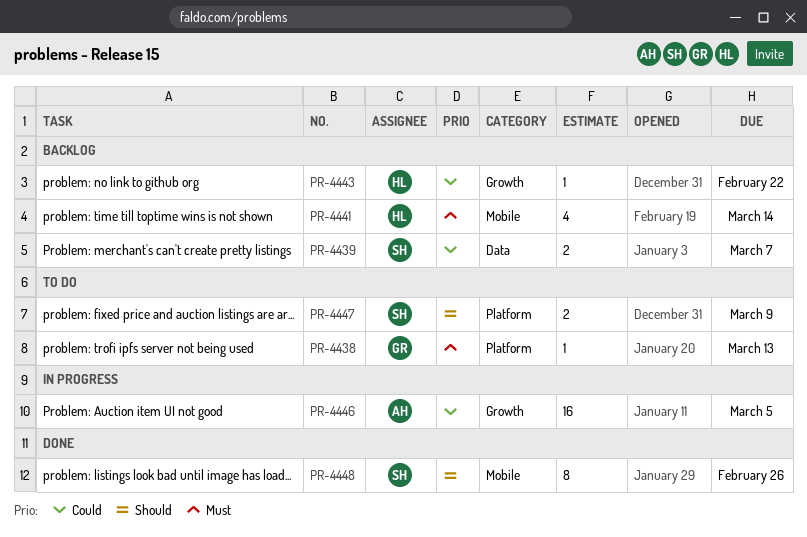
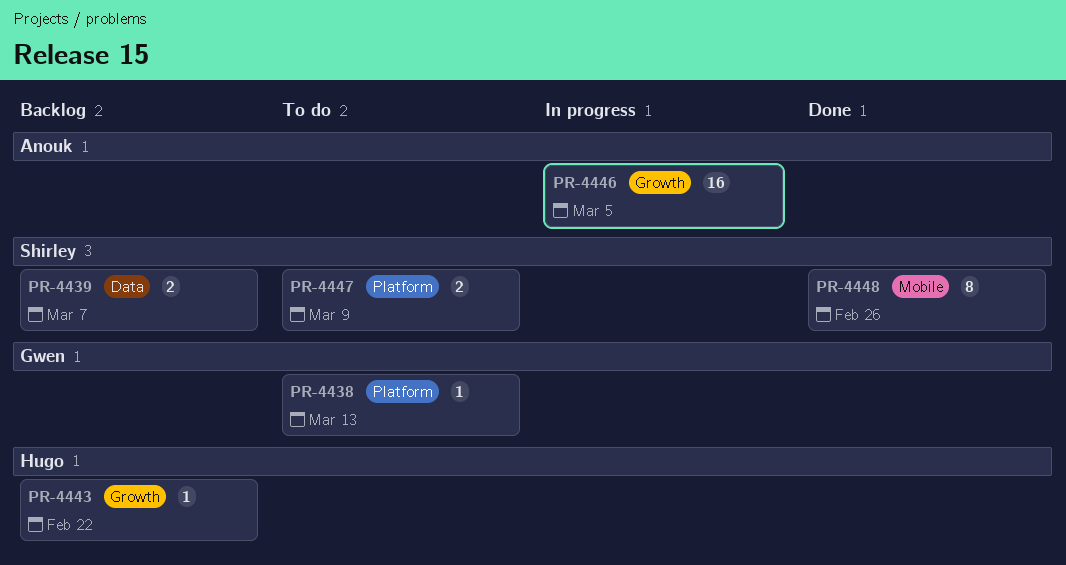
PR-4441: present -> none

